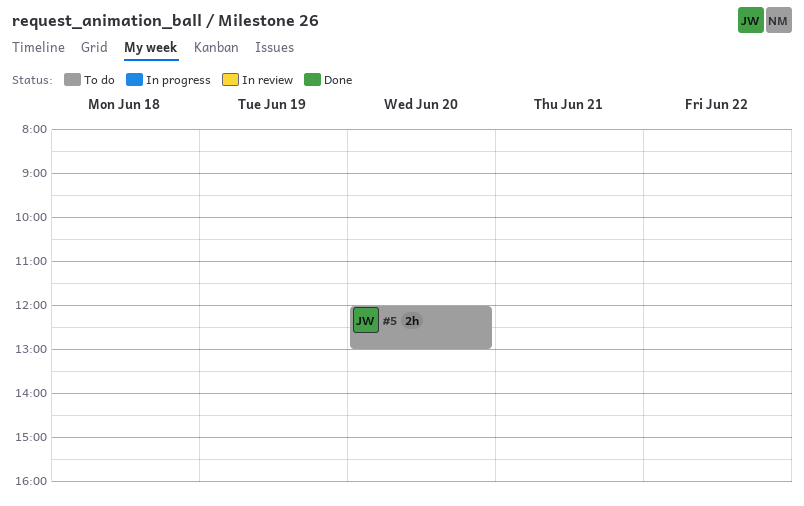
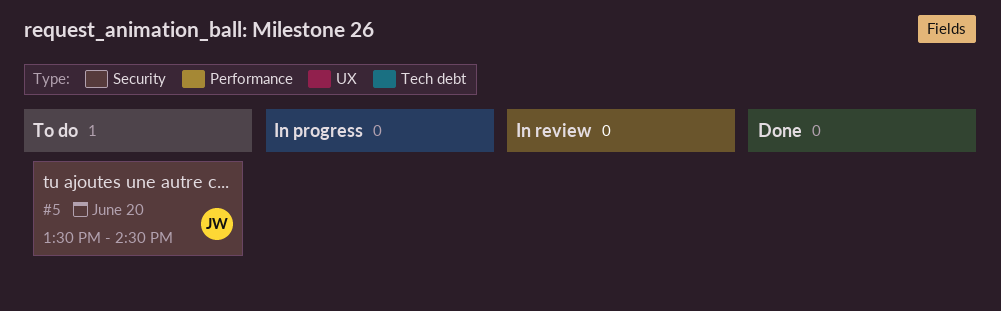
#5, begins: 12:00 -> 13:30
#5, ends: 13:00 -> 14:30

